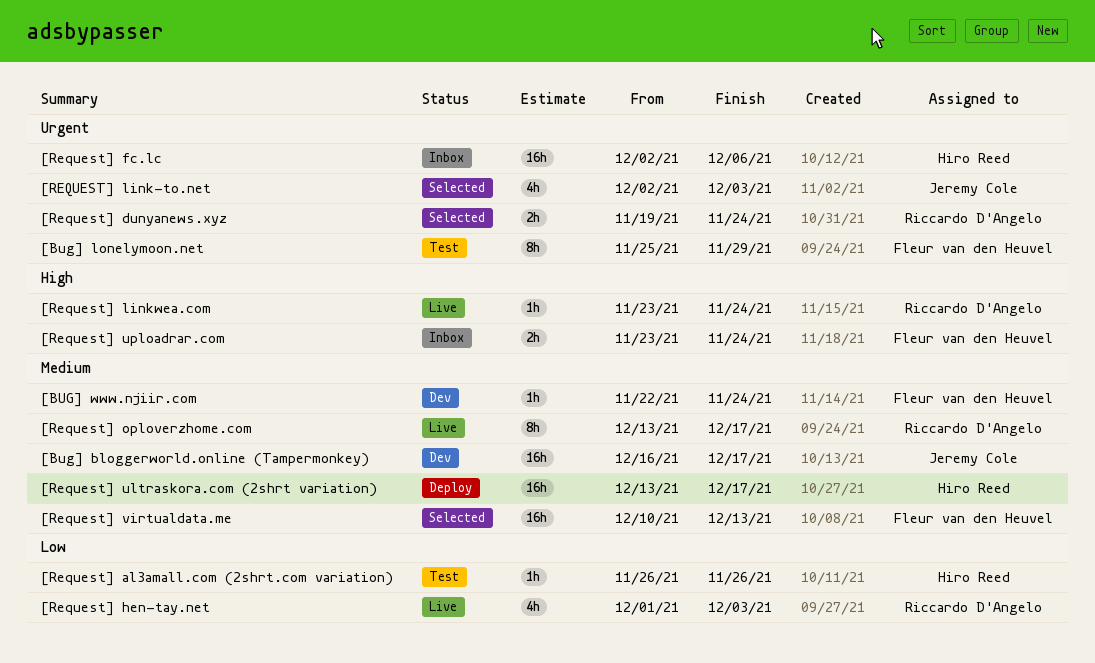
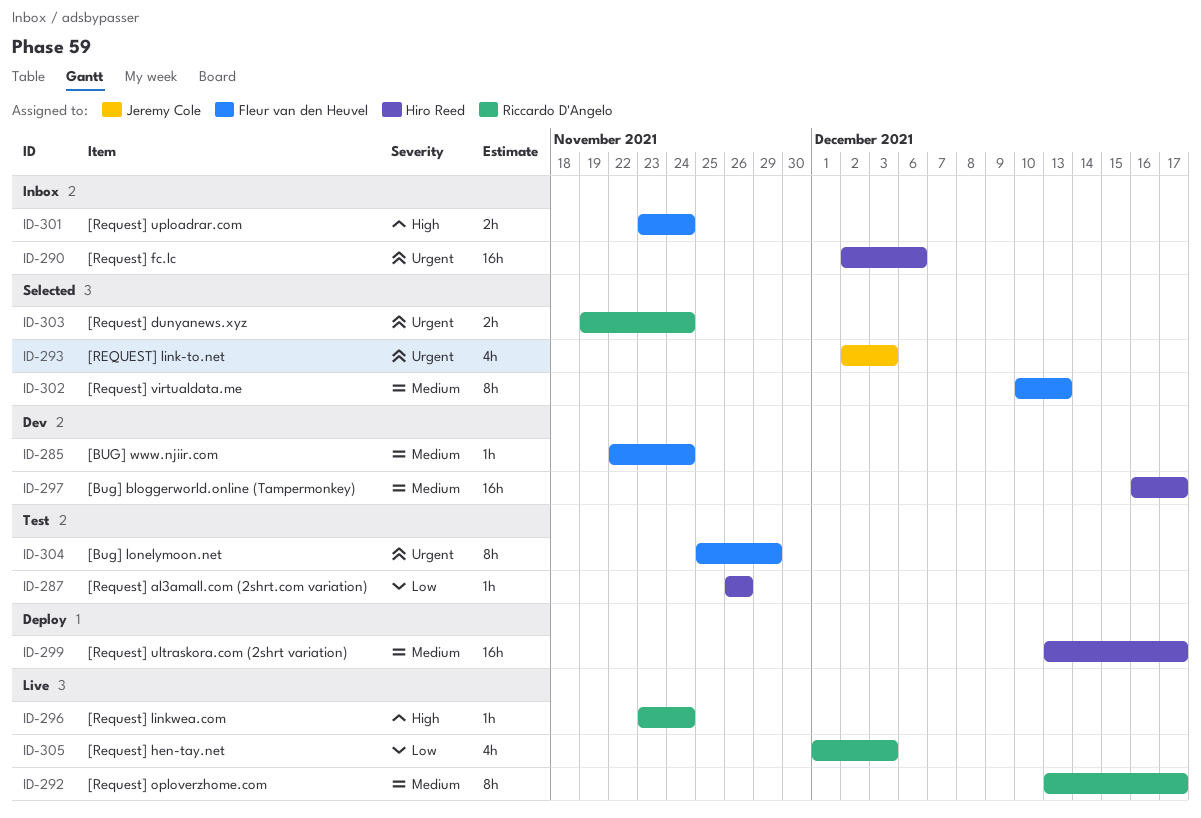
[Bug] bloggerworld.online (Tampermonkey), owner: Jeremy Cole -> Hiro Reed
[Request] virtualdata.me, estimate: 16h -> 8h

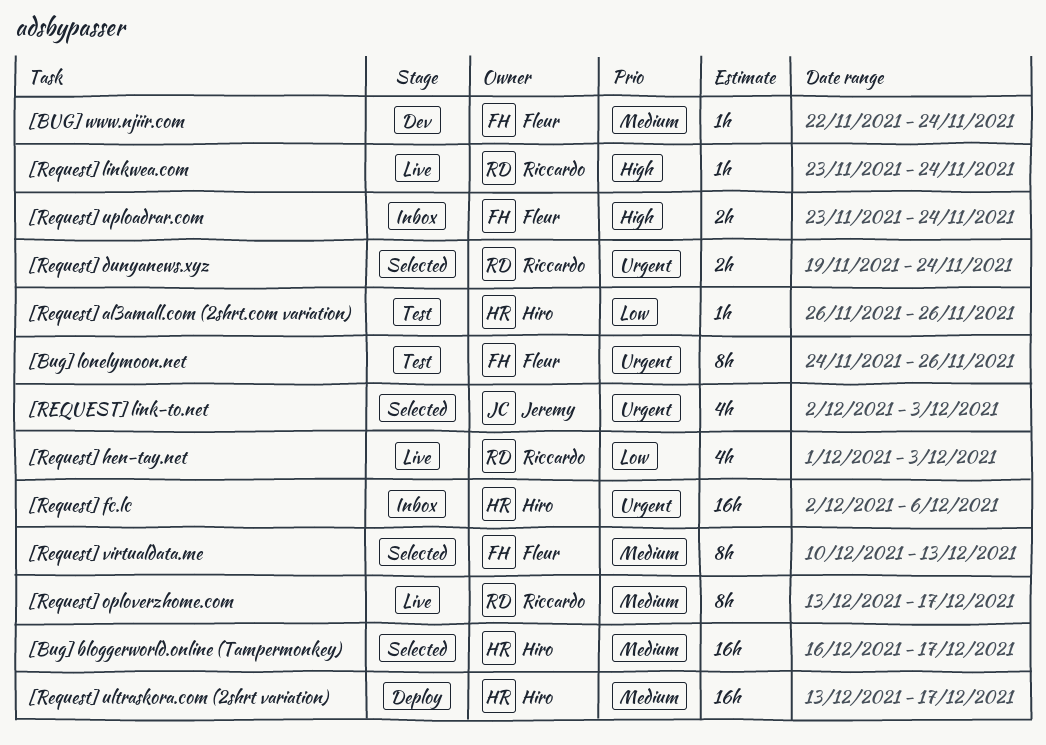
[Bug] bloggerworld.online (Tampermonkey), status: Dev -> Selected
[Bug] lonelymoon.net, start: Nov 25 -> Nov 24
[Bug] lonelymoon.net, due: Nov 29 -> Nov 26

